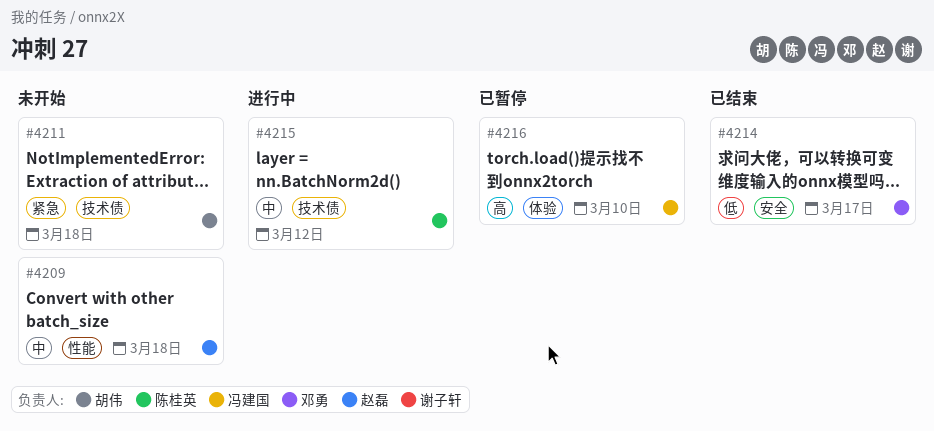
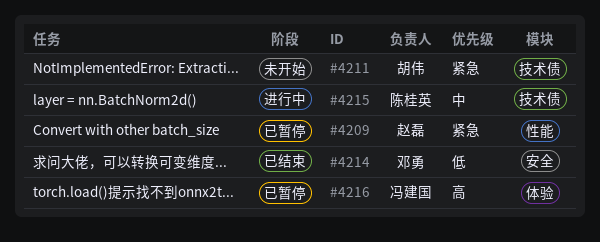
#4209, status: 未开始 -> 已暂停
#4209, priority: 中 -> 紧急

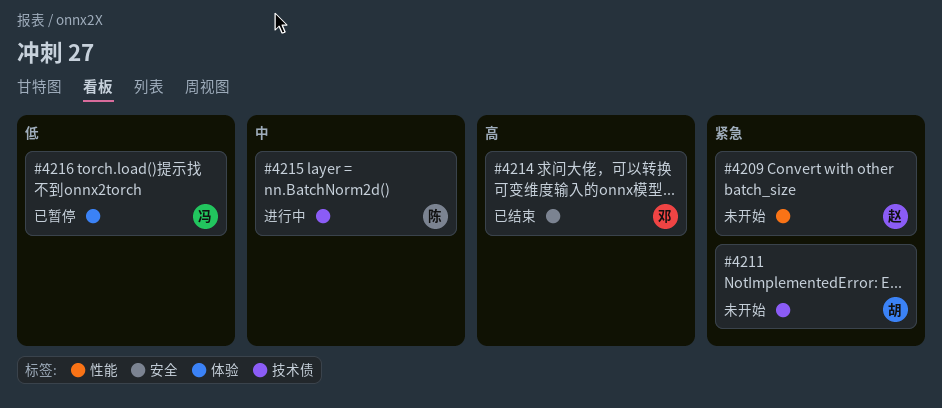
#4209, status: 已暂停 -> 未开始
#4214, priority: 低 -> 高
#4216, priority: 高 -> 低

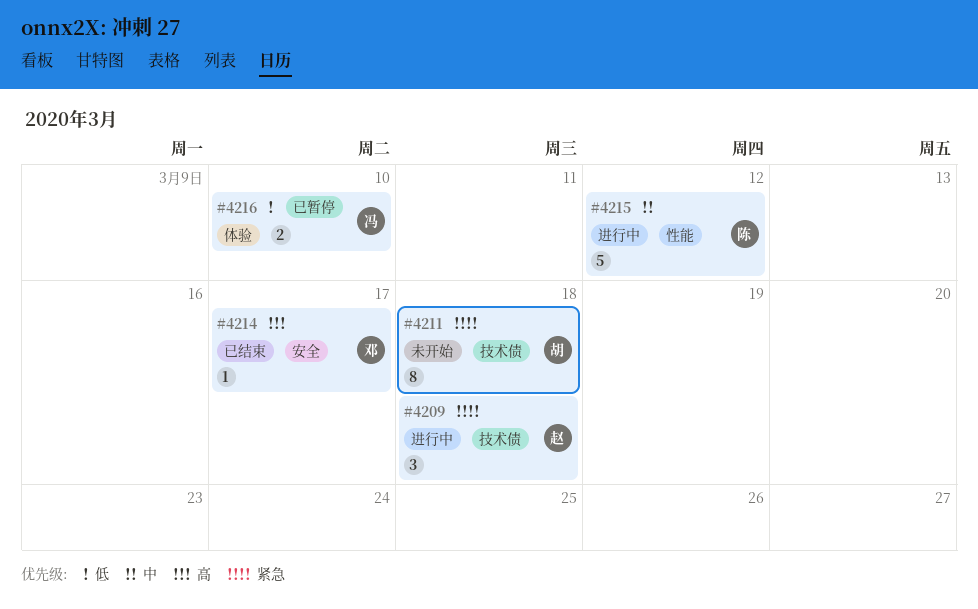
#4209, status: 未开始 -> 进行中
#4209, label: 性能 -> 技术债
#4215, label: 技术债 -> 性能

